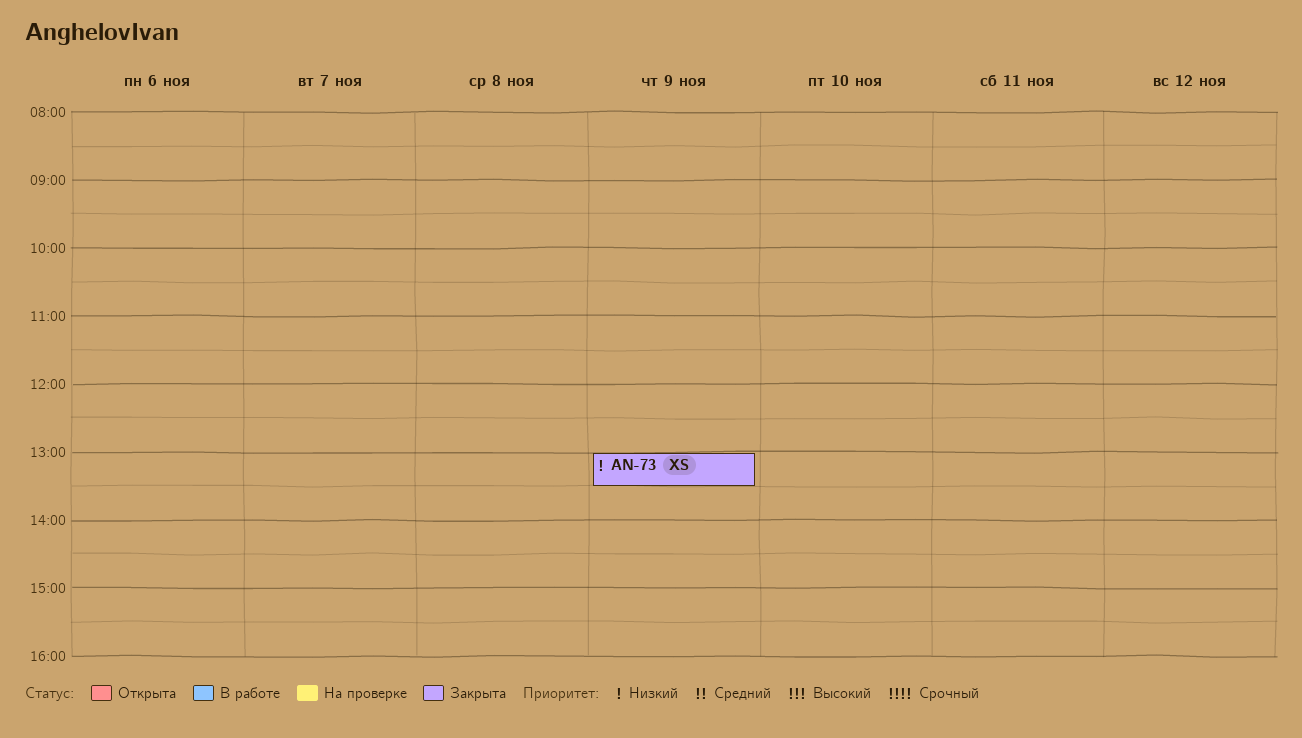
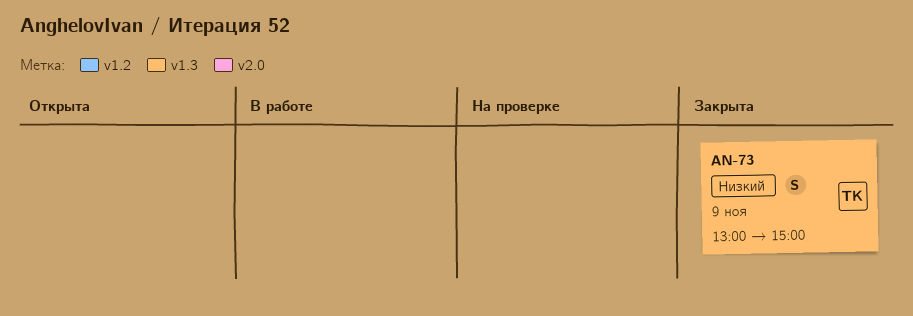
AN-73, estimate: XS -> S
AN-73, ends: 13:30 -> 15:00

